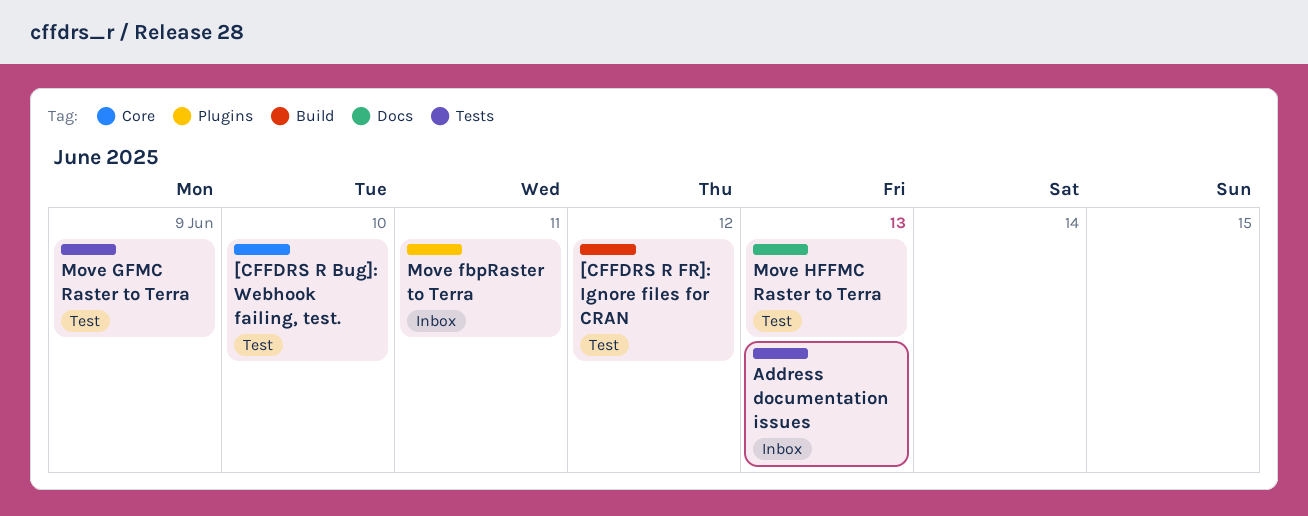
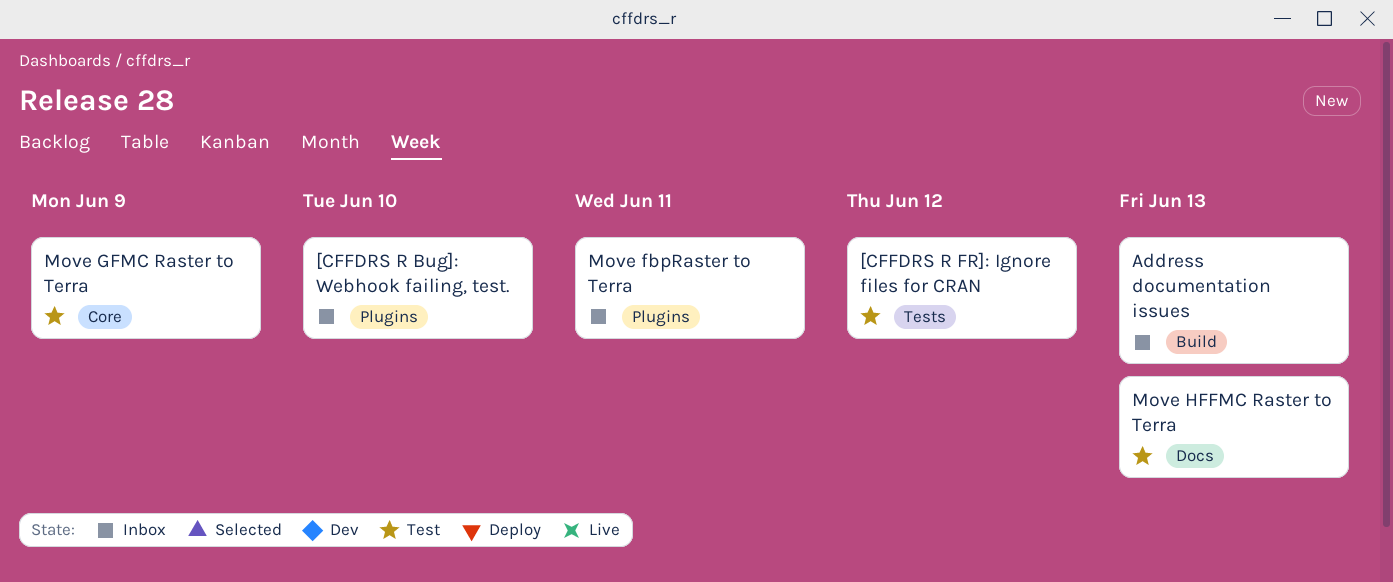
[CFFDRS R Bug]: Webhook failing, test., status: Test -> Inbox
[CFFDRS R Bug]: Webhook failing, test., label: Core -> Plugins
[CFFDRS R FR]: Ignore files for CRAN, label: Build -> Tests
Address documentation issues, label: Tests -> Build
Move GFMC Raster to Terra, label: Tests -> Core

